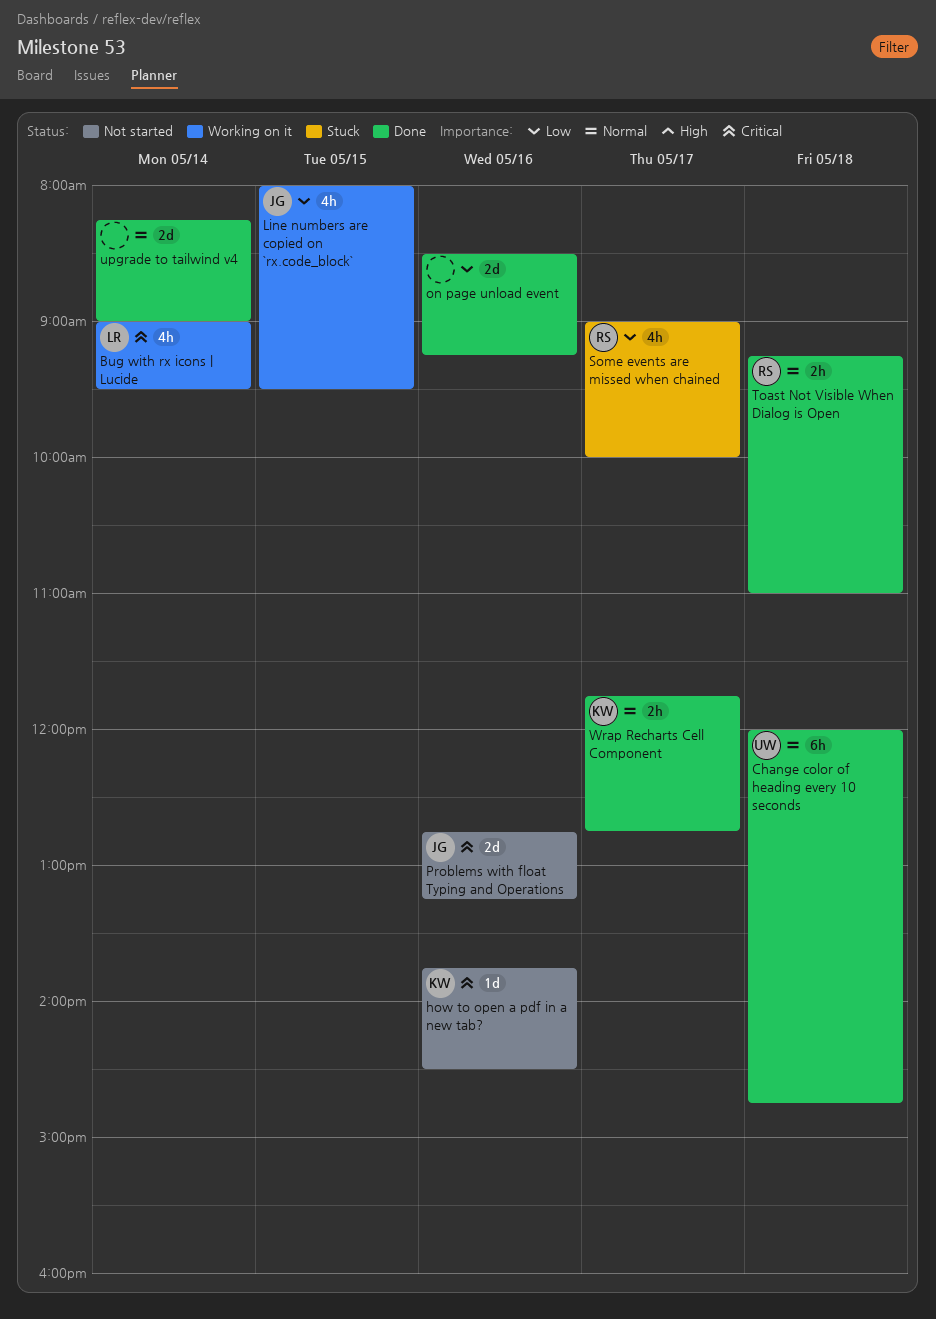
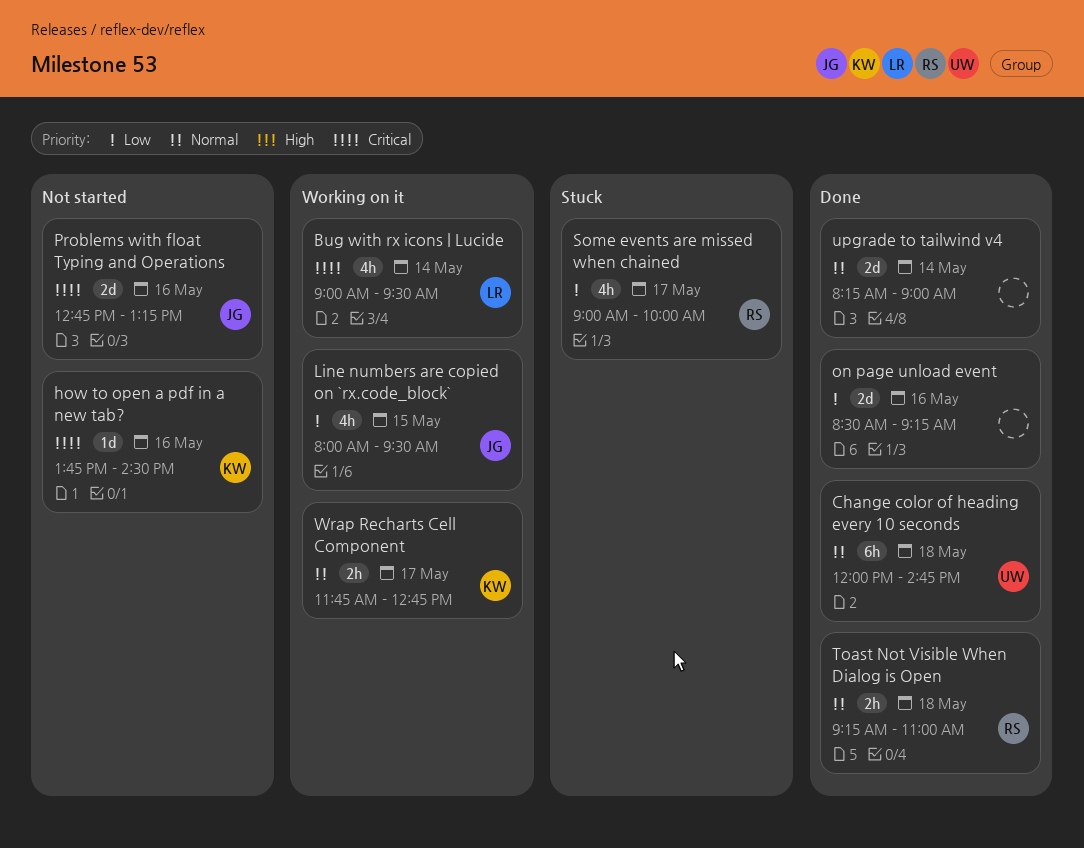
Wrap Recharts Cell Component, status: Done -> Working on it

